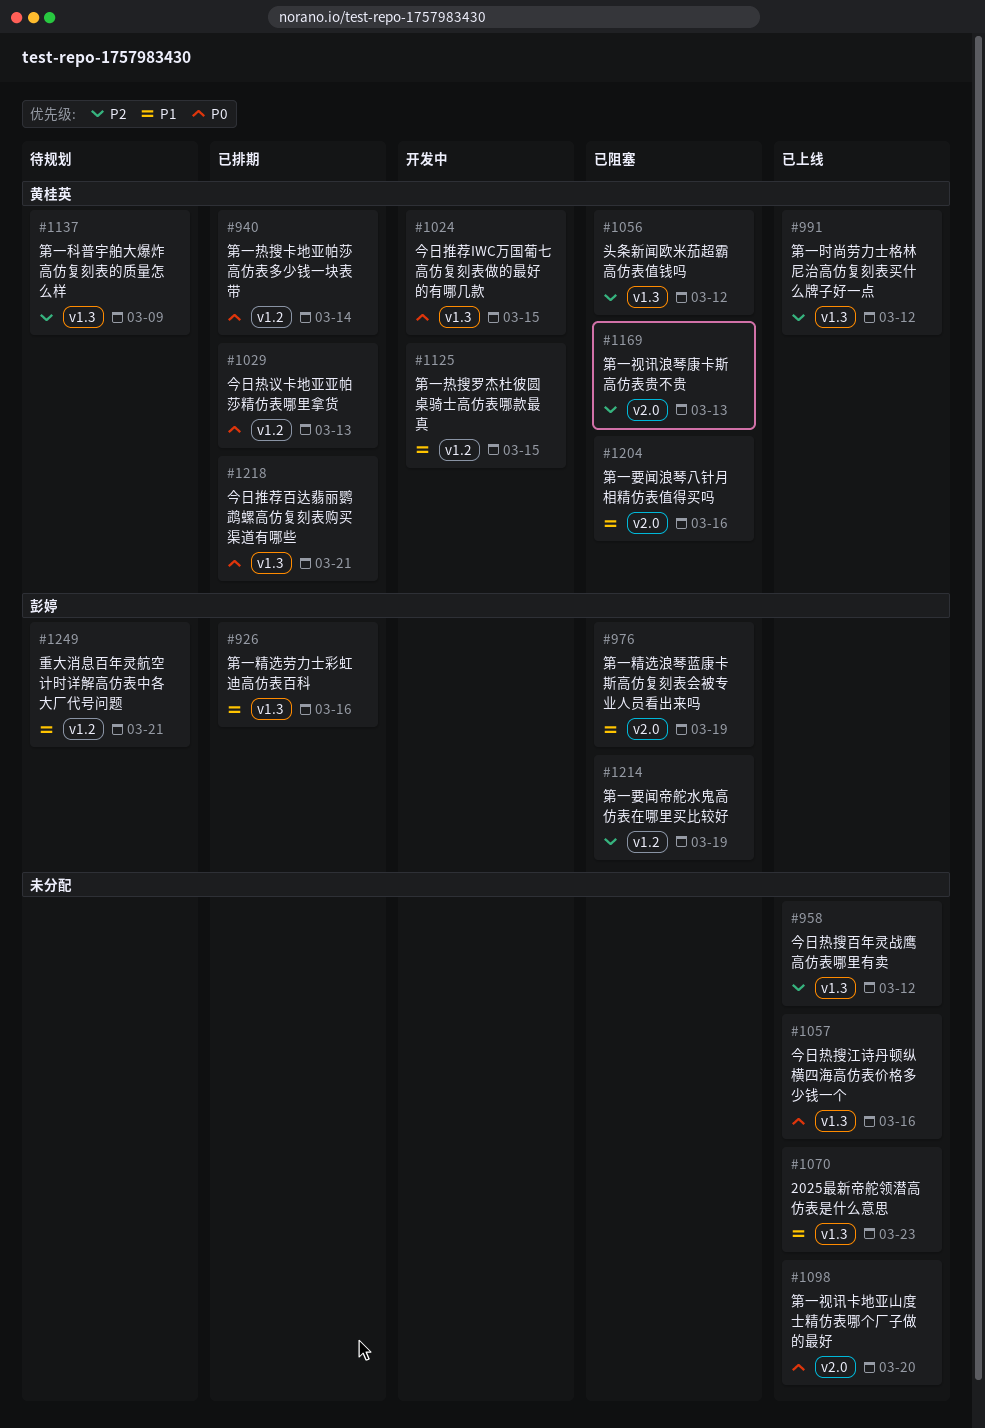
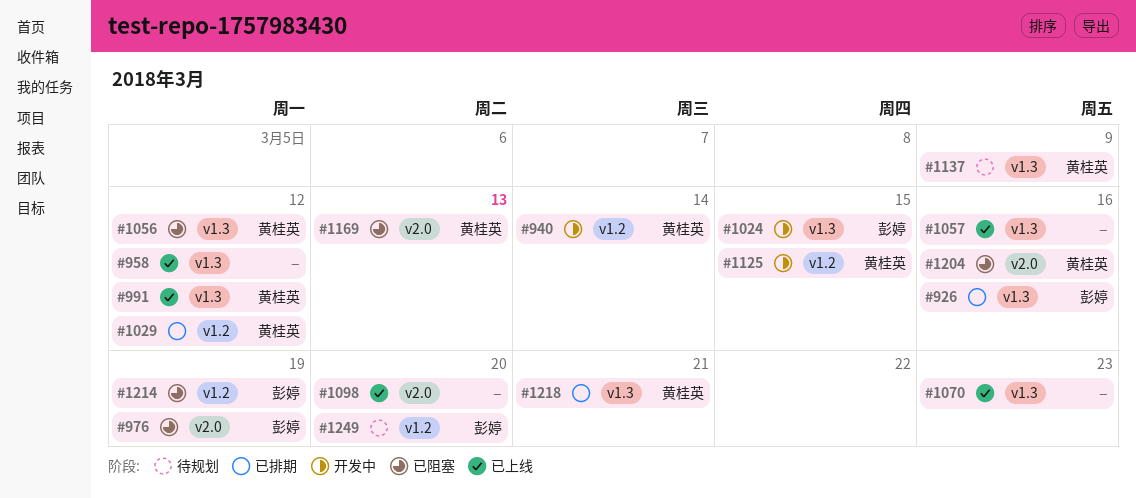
#940, status: 已排期 -> 开发中
#1024, owner: 黄桂英 -> 彭婷
#1029, due: Mar 13 -> Mar 12
#1249, due: Mar 21 -> Mar 20

